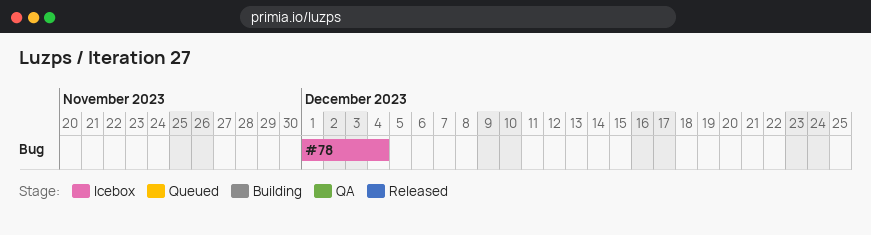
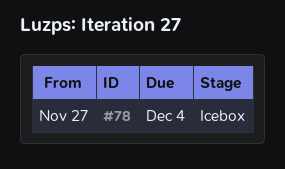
#78, start: Dec 1 -> Nov 27

